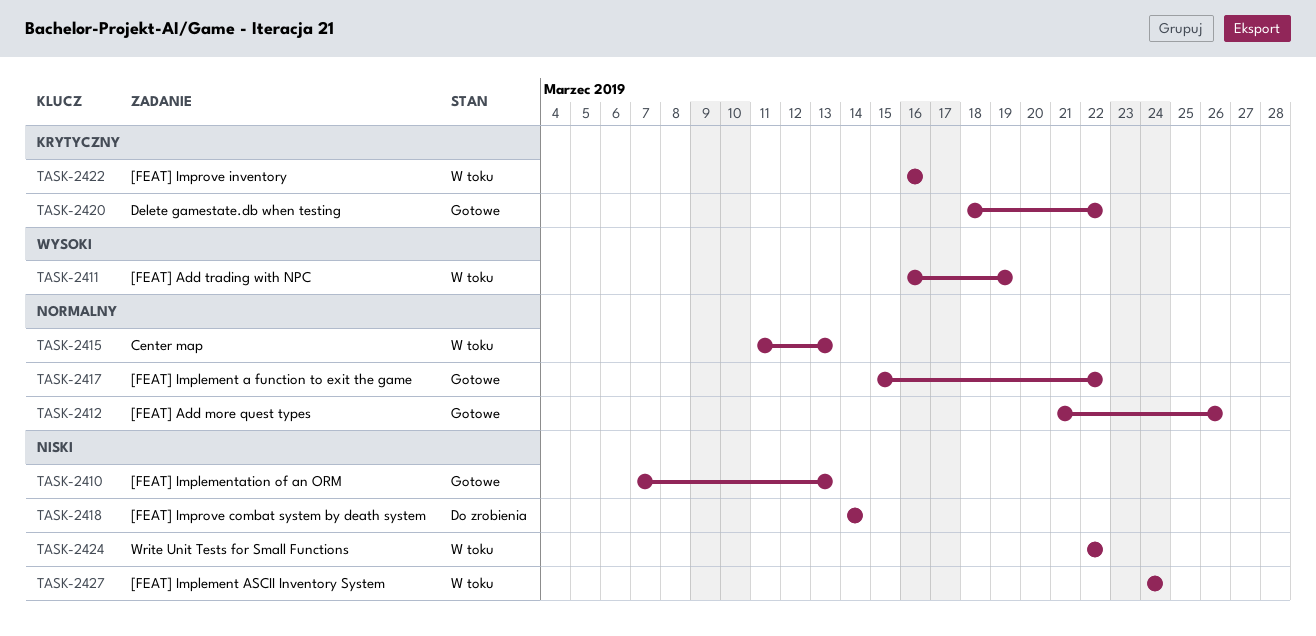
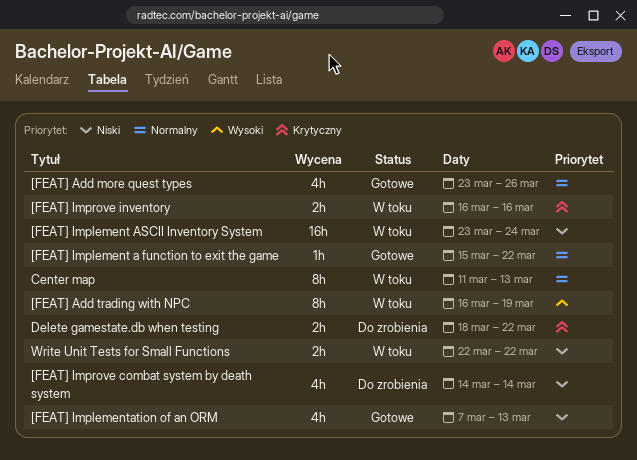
[FEAT] Add more quest types, start: Mar 21 -> Mar 23
[FEAT] Implement ASCII Inventory System, start: Mar 24 -> Mar 23
Delete gamestate.db when testing, status: Gotowe -> Do zrobienia

